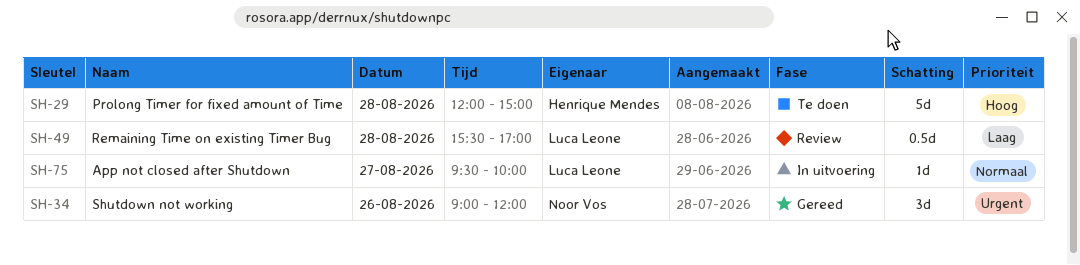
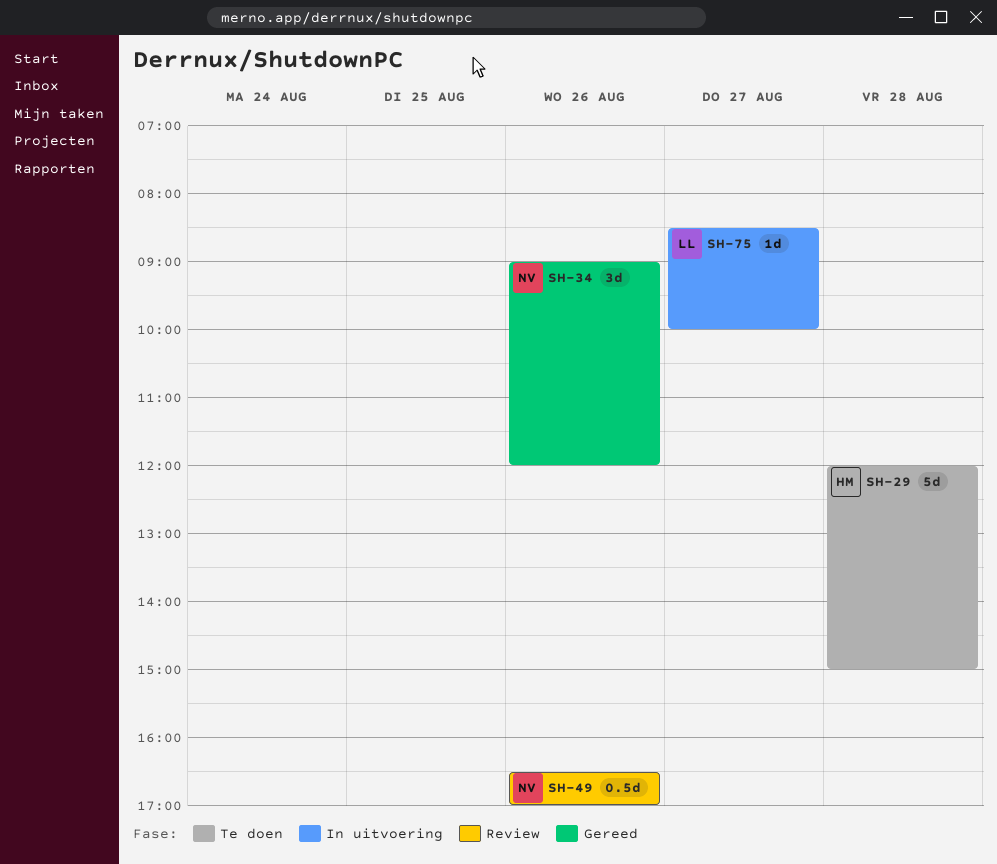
SH-49, owner: Luca Leone -> Noor Vos
SH-49, day: Aug 28 -> Aug 26
SH-49, begins: 15:30 -> 16:30
SH-75, begins: 09:30 -> 08:30

